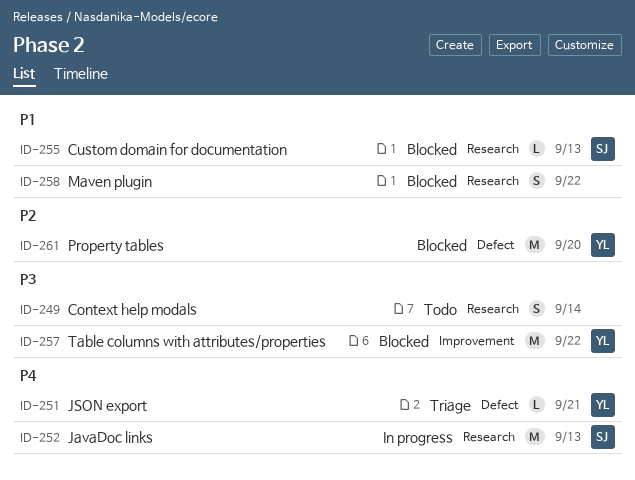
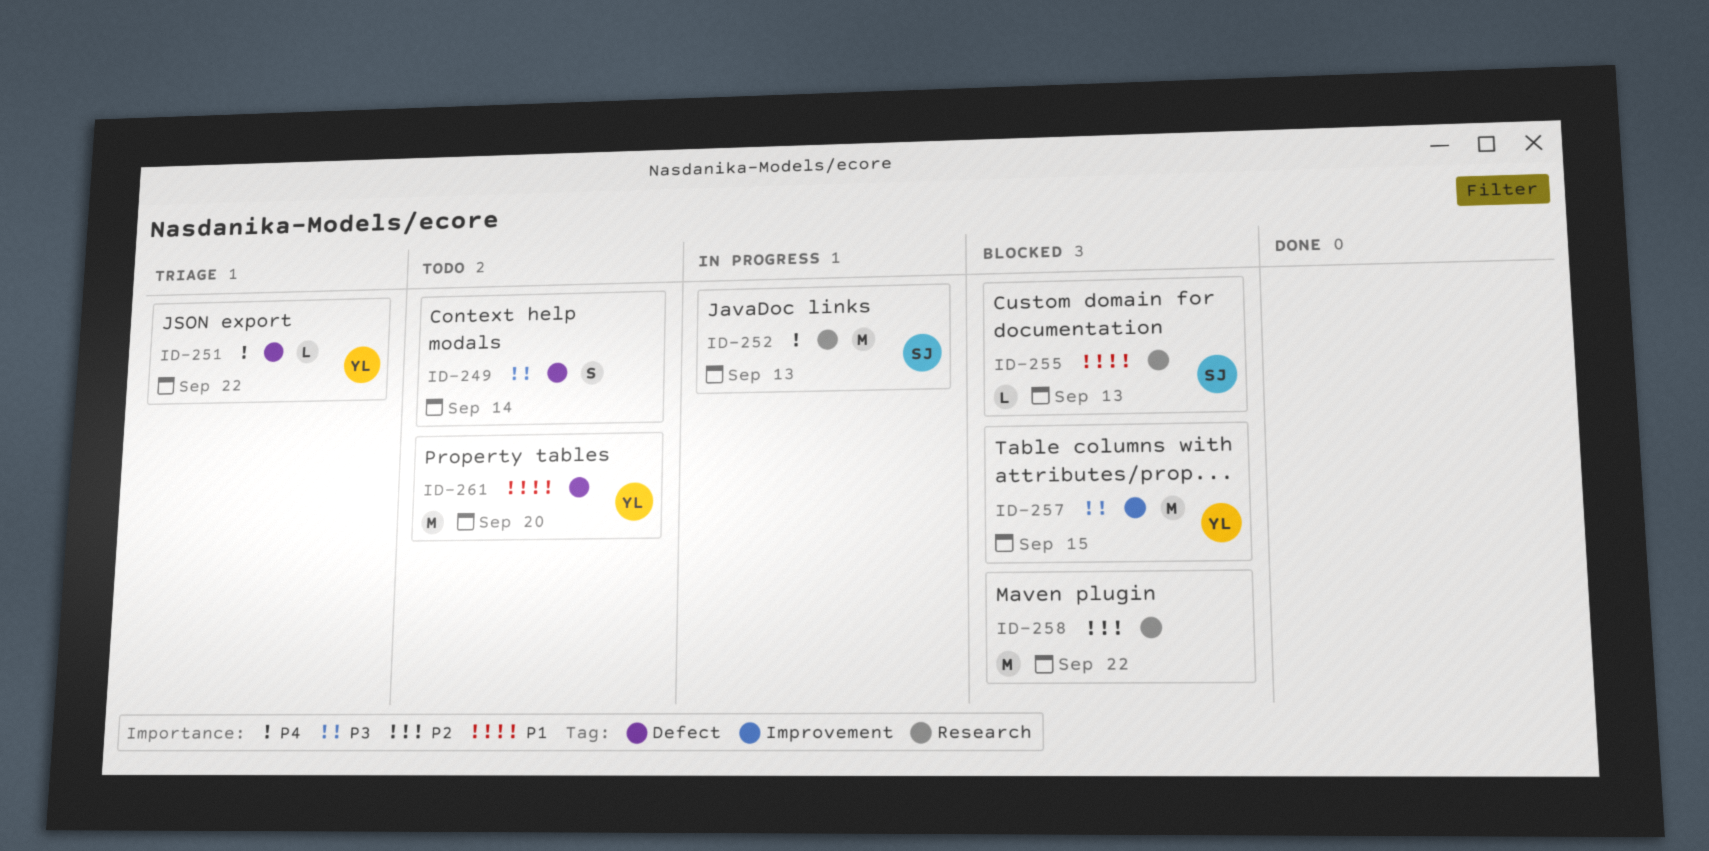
ID-249, label: Research -> Defect
ID-251, due: Sep 21 -> Sep 22
ID-257, due: Sep 22 -> Sep 15
ID-258, priority: P1 -> P2
ID-258, estimate: S -> M
ID-261, status: Blocked -> Todo
ID-261, priority: P2 -> P1

